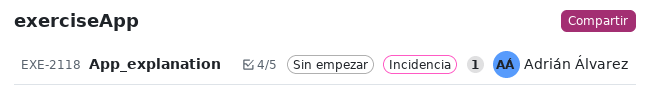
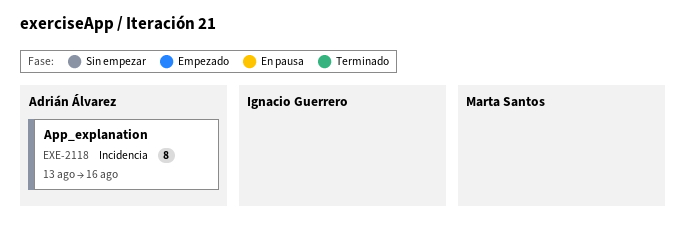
EXE-2118, estimate: 1 -> 8

